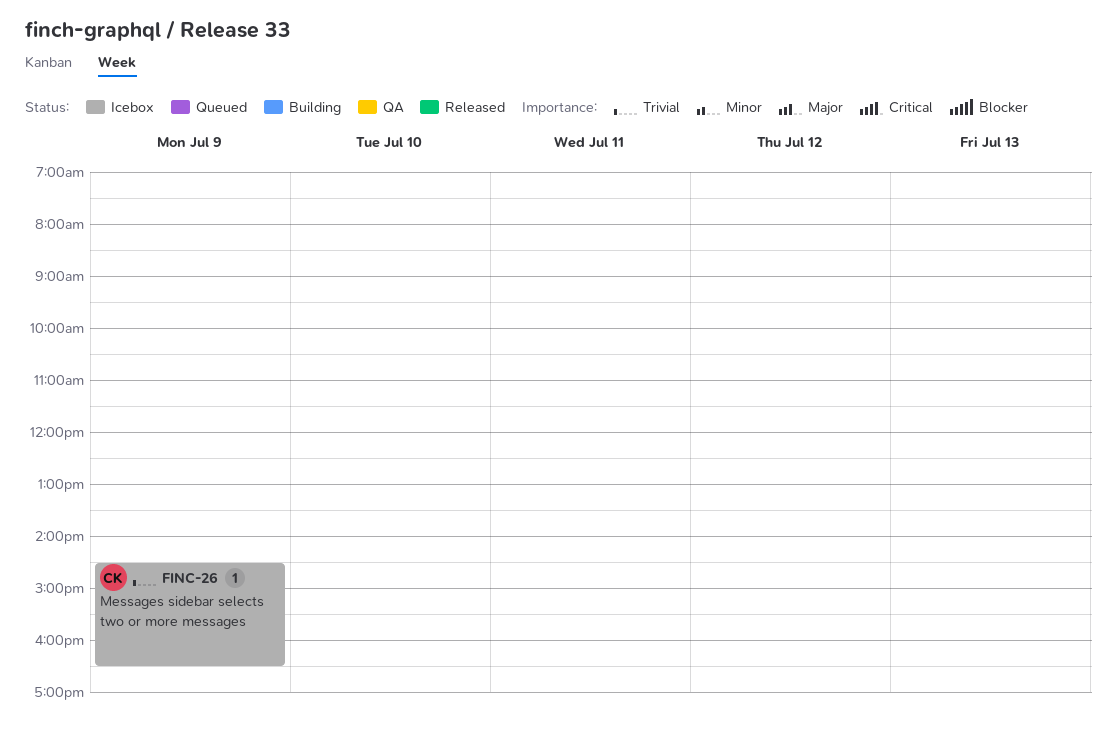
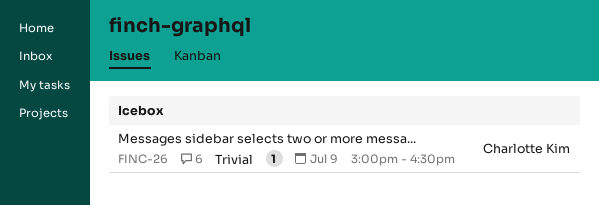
FINC-26, begins: 14:30 -> 15:00

